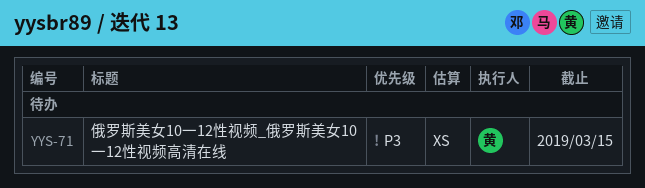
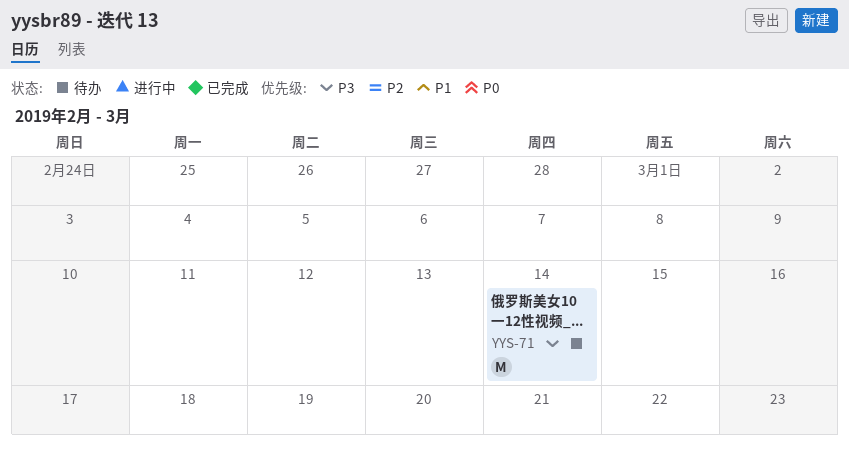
YYS-71, estimate: XS -> M
YYS-71, due: Mar 15 -> Mar 14

